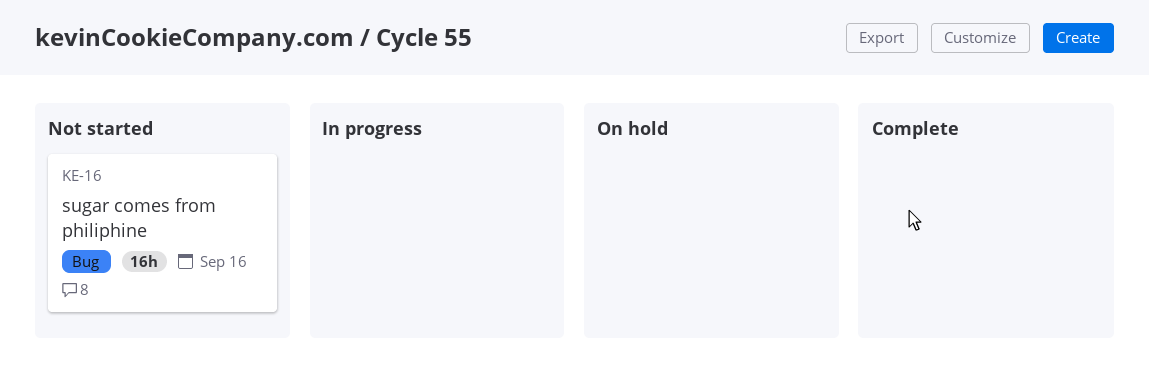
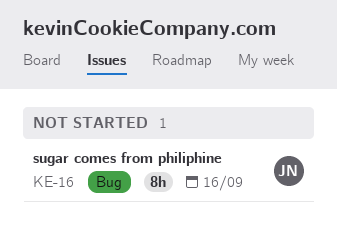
KE-16, estimate: 16h -> 8h

